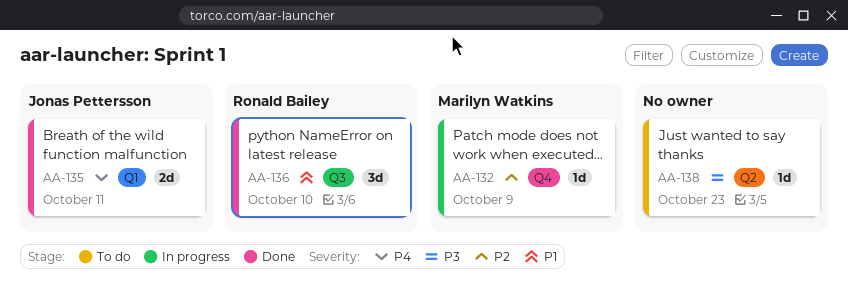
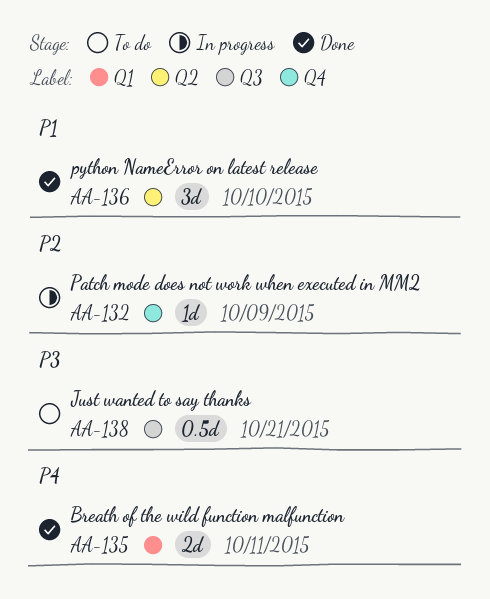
AA-136, label: Q3 -> Q2
AA-138, label: Q2 -> Q3
AA-138, estimate: 1d -> 0.5d
AA-138, due: Oct 23 -> Oct 21

